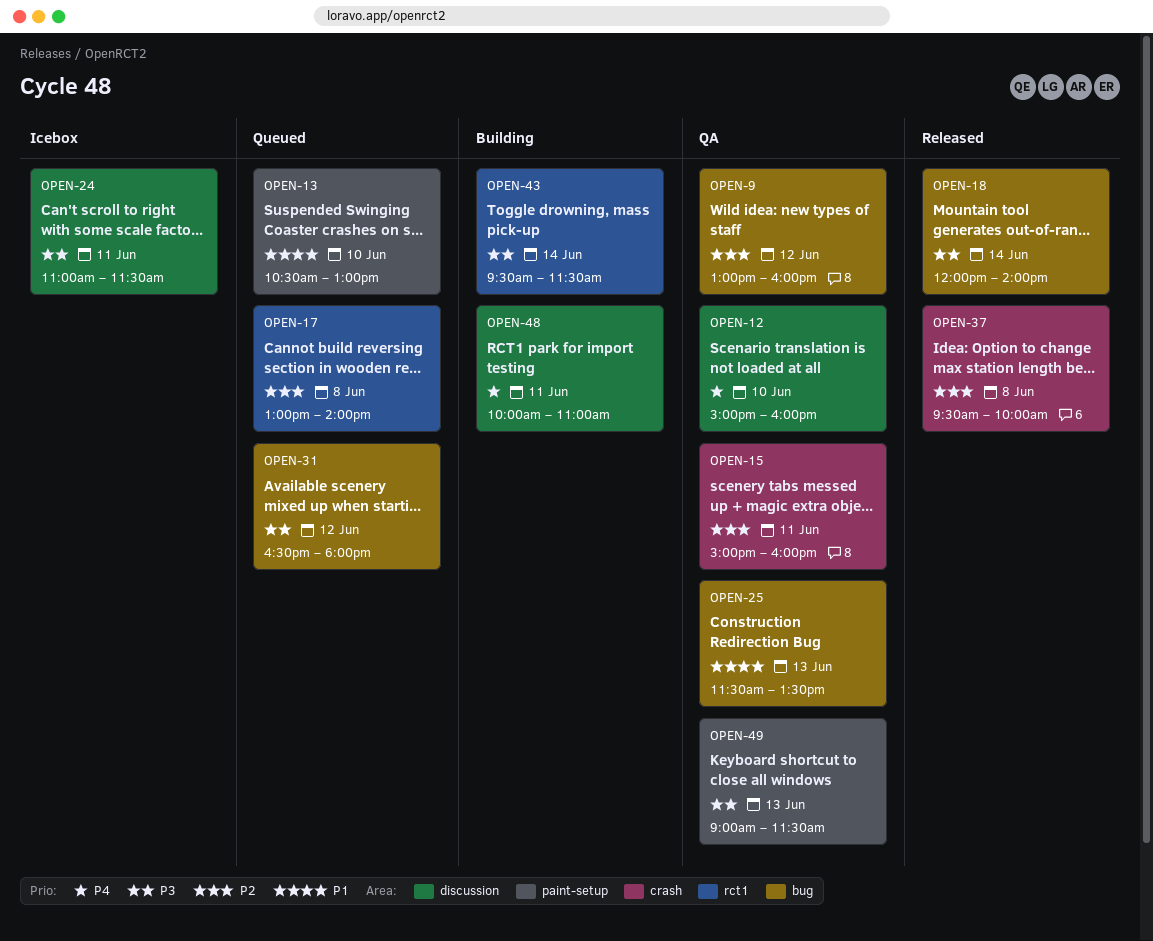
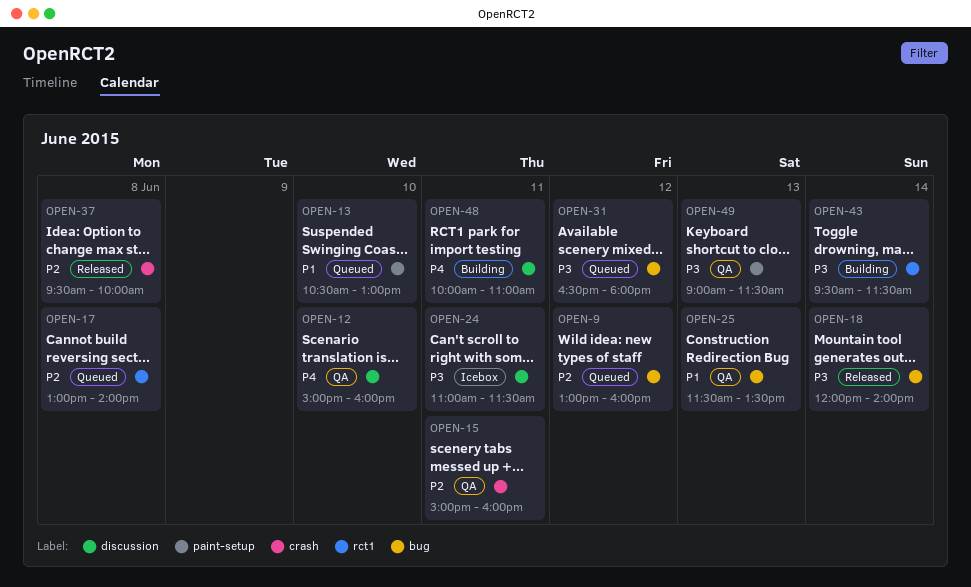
OPEN-9, status: QA -> Queued

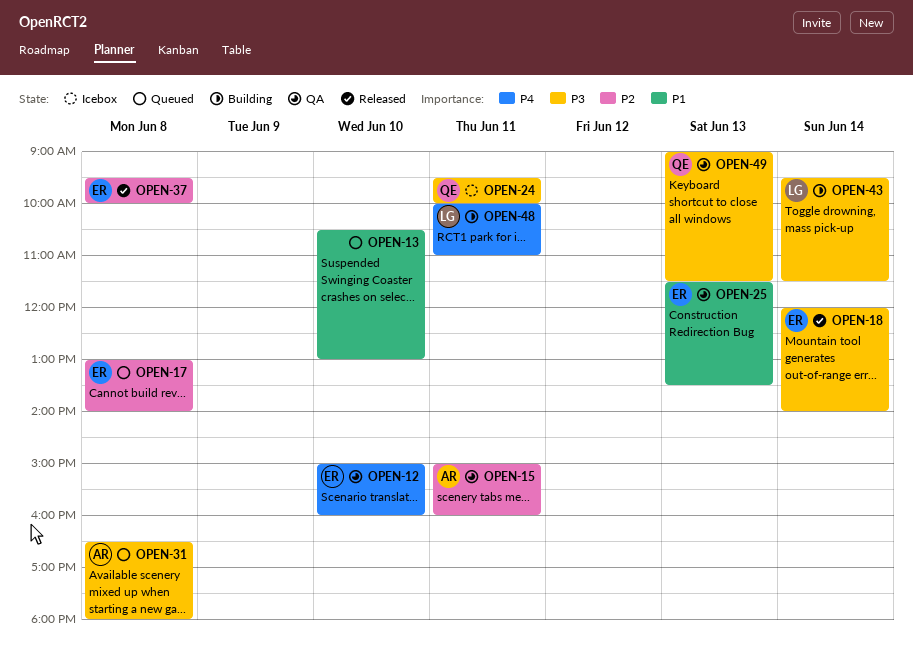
OPEN-9: present -> none
OPEN-24, begins: 11:00 -> 09:30
OPEN-24, ends: 11:30 -> 10:00
OPEN-31, day: Jun 12 -> Jun 8

